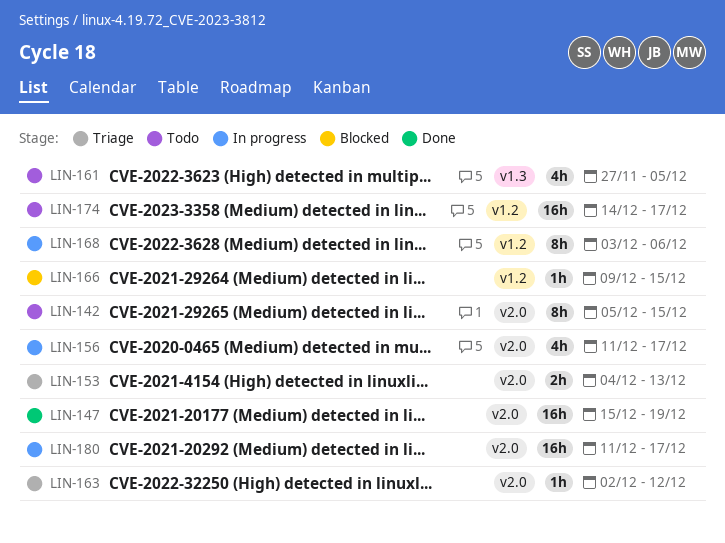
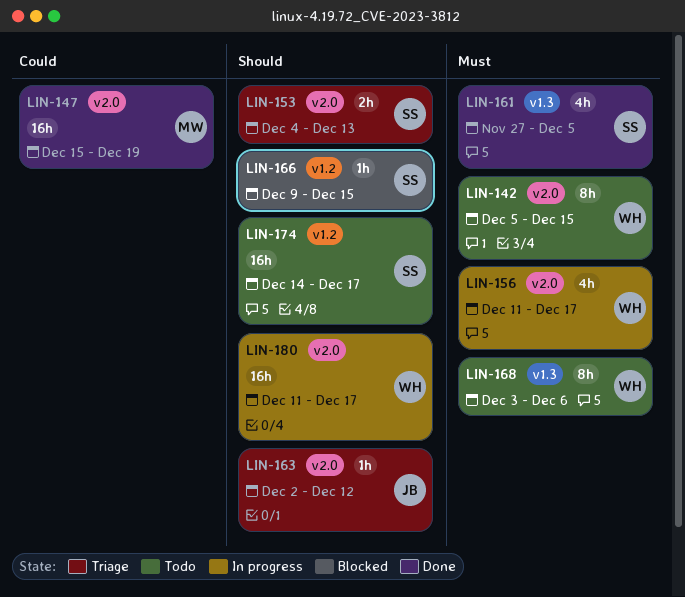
LIN-161, status: Todo -> Done
LIN-168, status: In progress -> Todo
LIN-168, label: v1.2 -> v1.3

